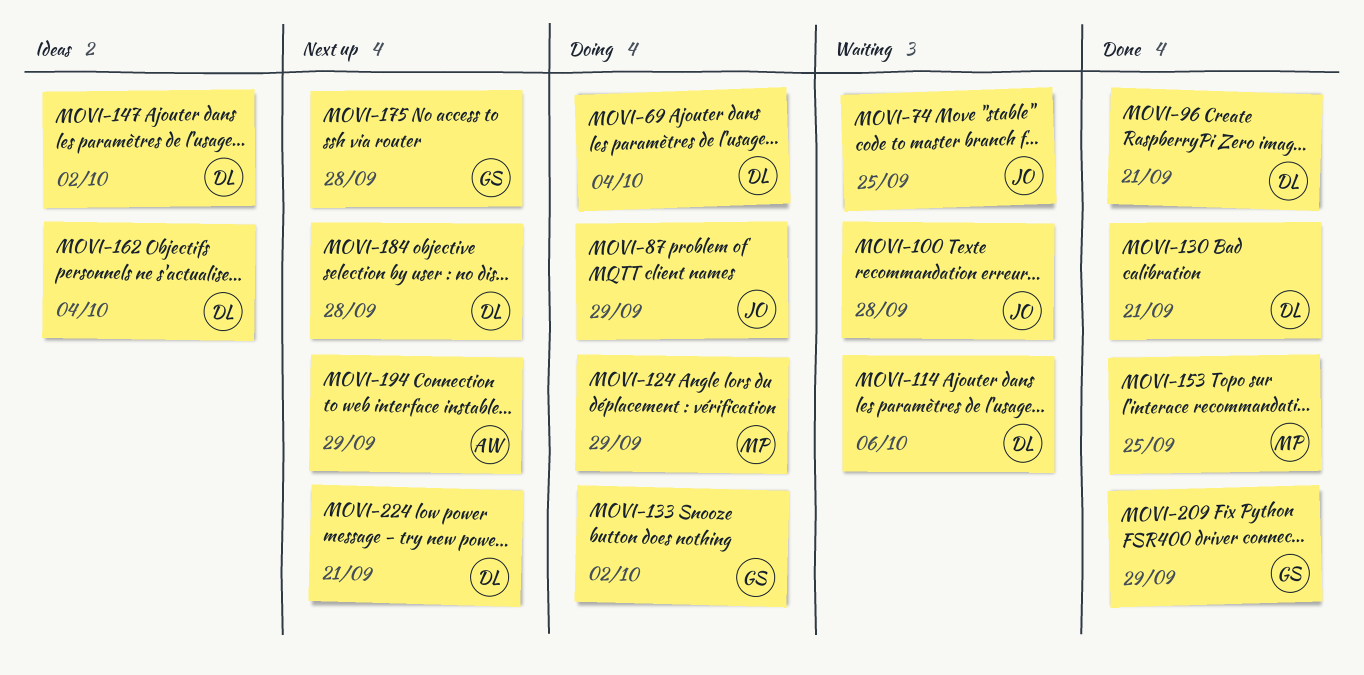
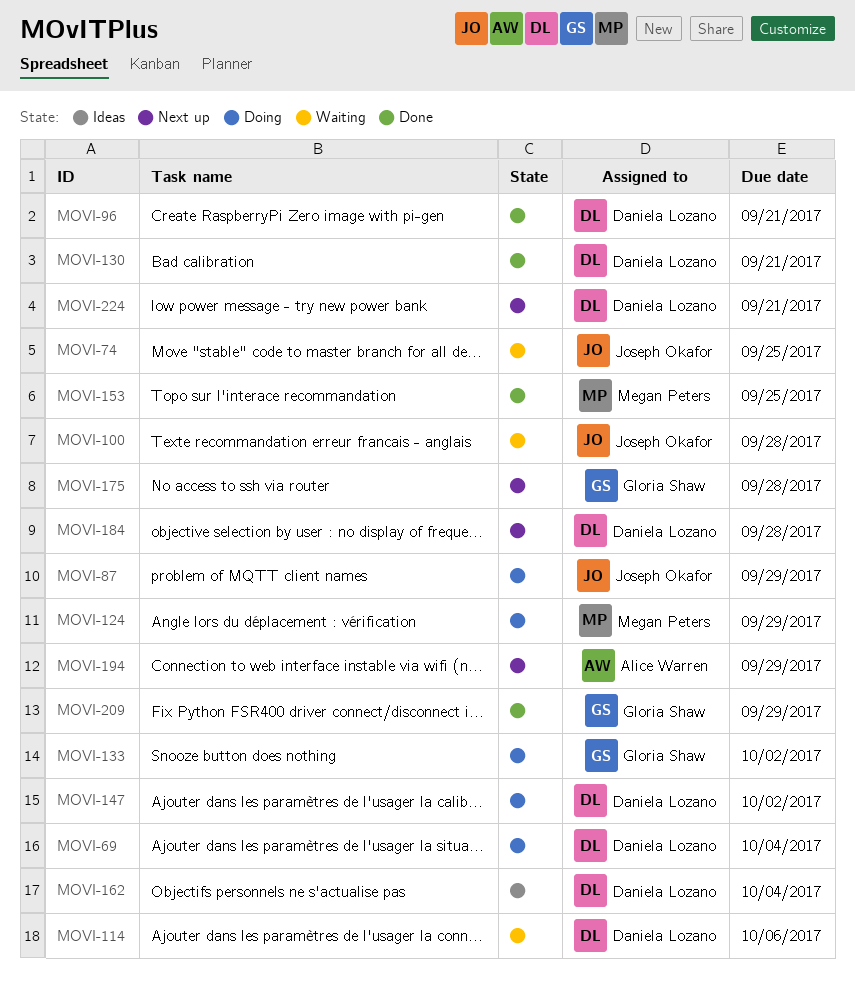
MOVI-147, status: Ideas -> Doing

